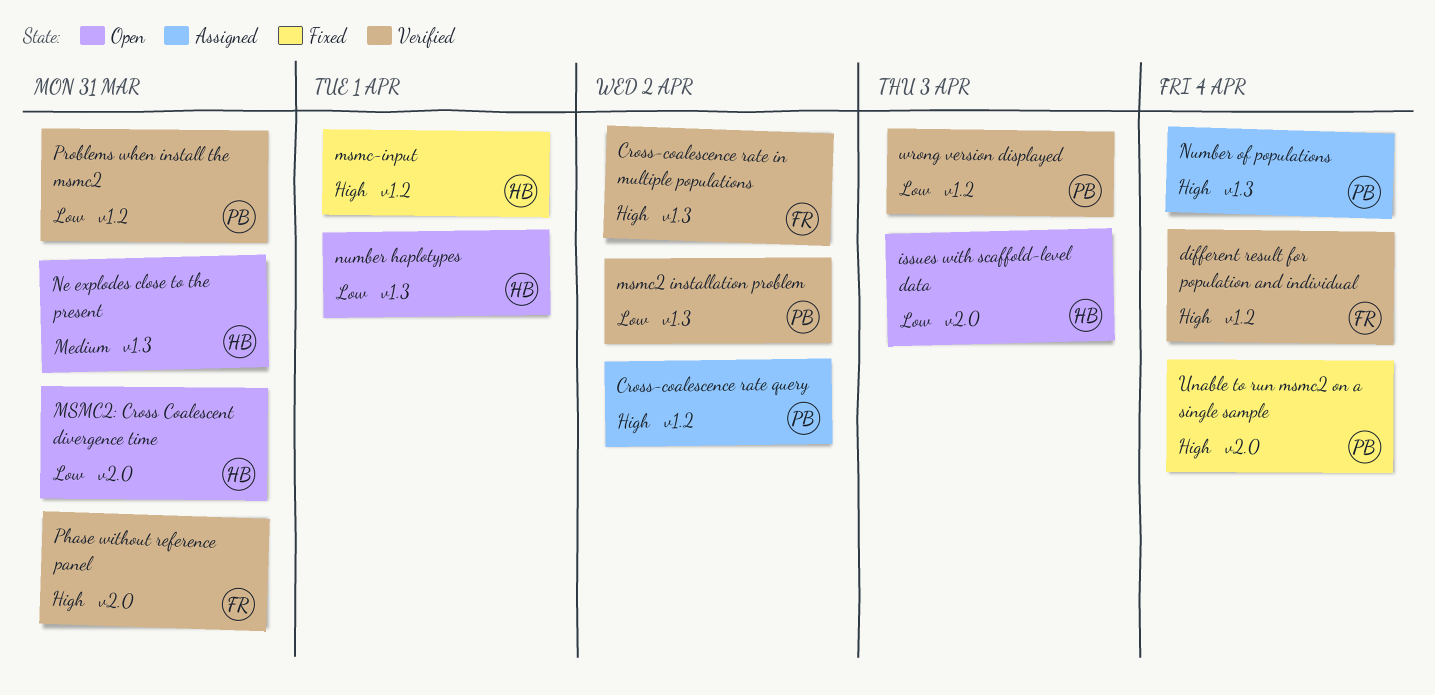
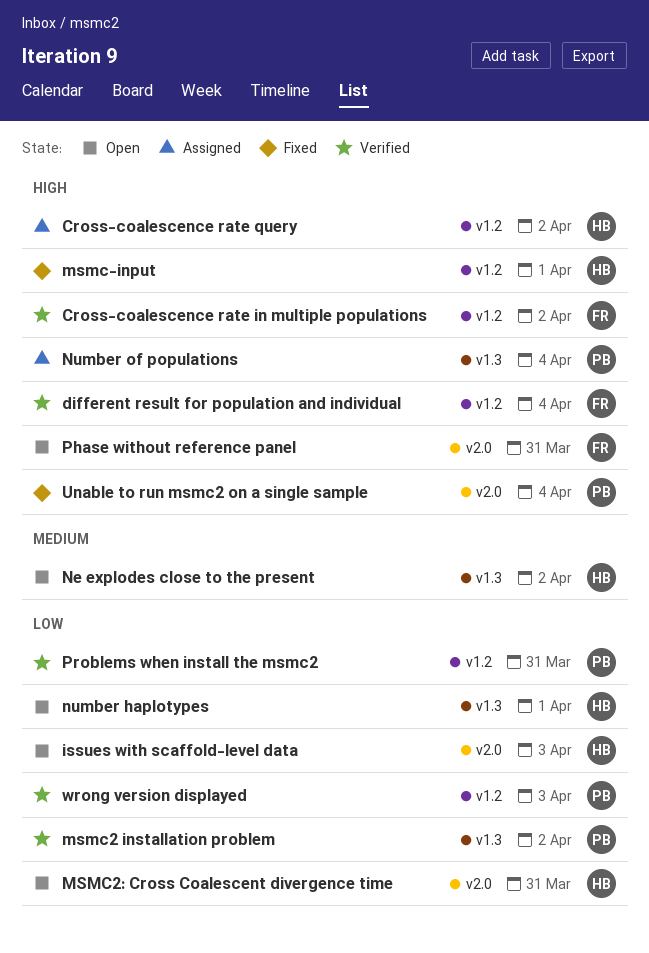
Cross-coalescence rate in multiple populations, label: v1.3 -> v1.2
Cross-coalescence rate query, owner: PB -> HB
Ne explodes close to the present, due: Mar 31 -> Apr 2
Phase without reference panel, status: Verified -> Open

